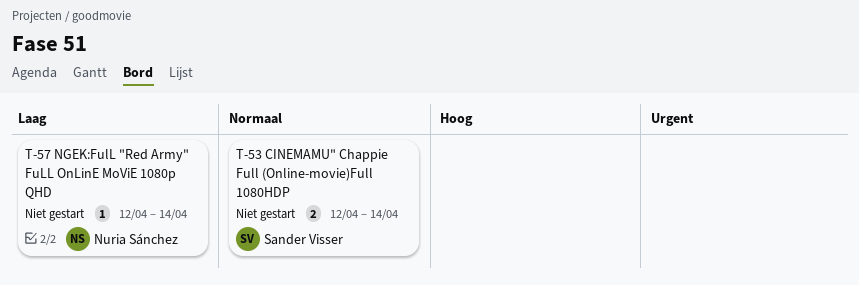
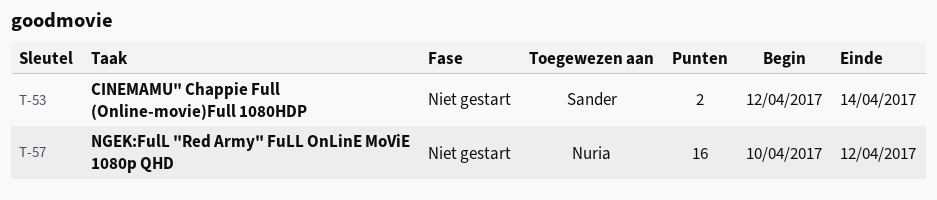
T-57, estimate: 1 -> 16
T-57, start: Apr 12 -> Apr 10
T-57, due: Apr 14 -> Apr 12

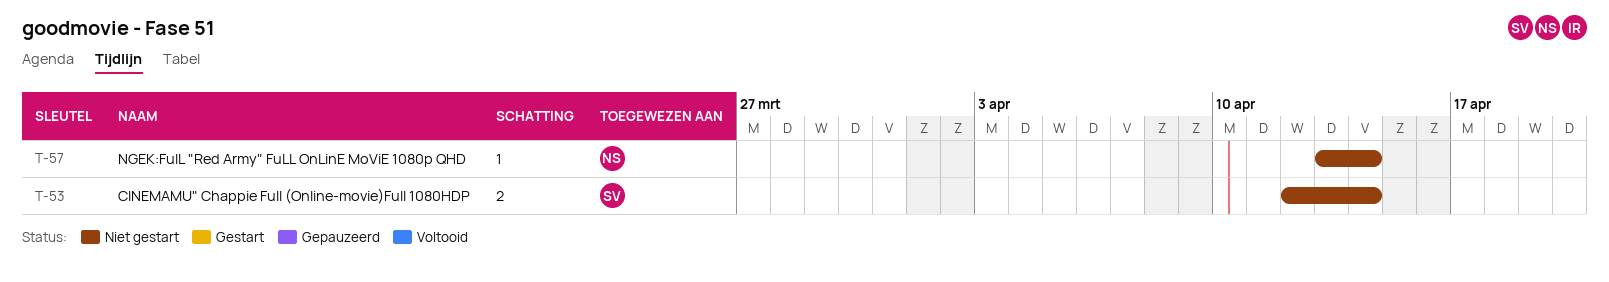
T-57, estimate: 16 -> 1
T-57, start: Apr 10 -> Apr 13
T-57, due: Apr 12 -> Apr 14

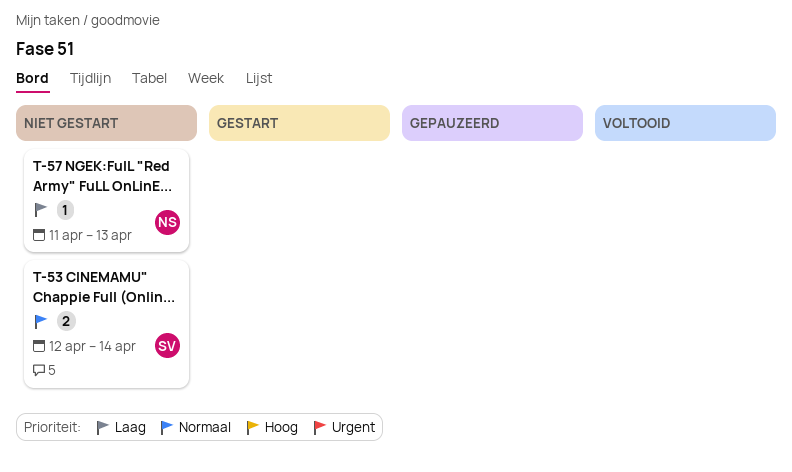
T-57, start: Apr 13 -> Apr 11
T-57, due: Apr 14 -> Apr 13

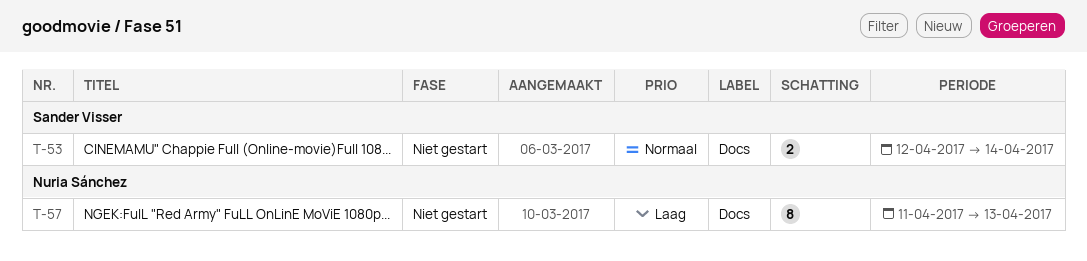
T-57, estimate: 1 -> 8

